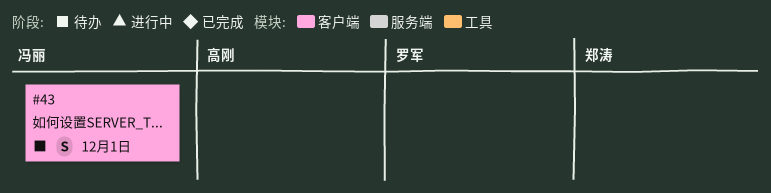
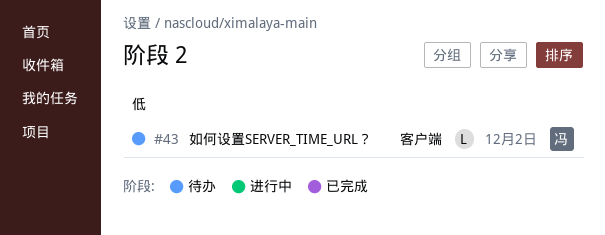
#43, estimate: S -> L
#43, due: Dec 1 -> Dec 2

